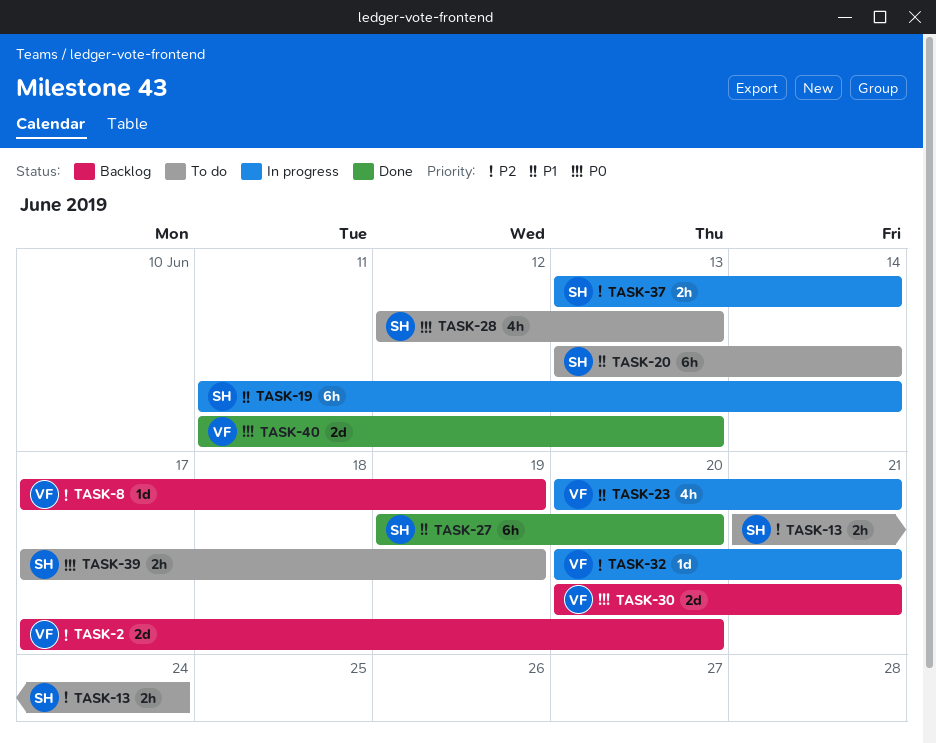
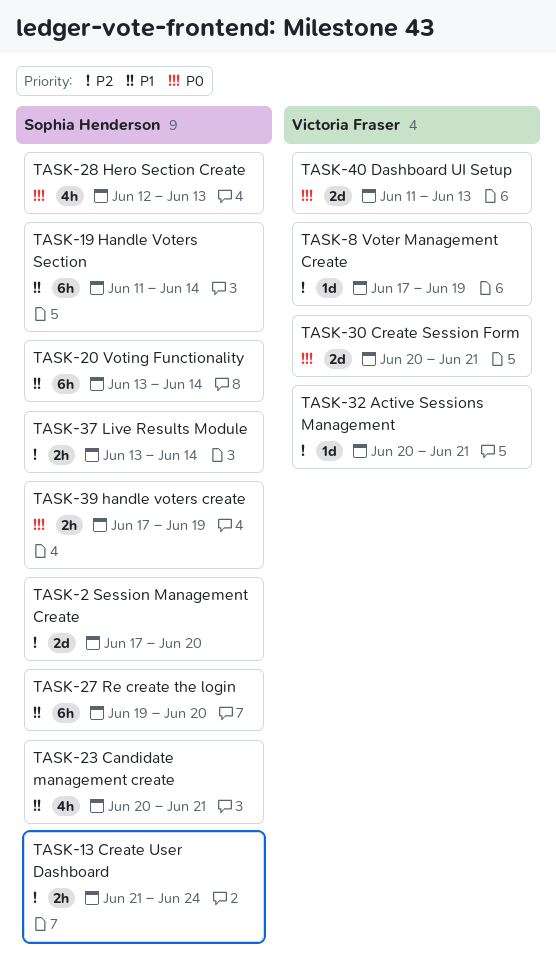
TASK-2, owner: Victoria Fraser -> Sophia Henderson
TASK-23, owner: Victoria Fraser -> Sophia Henderson

